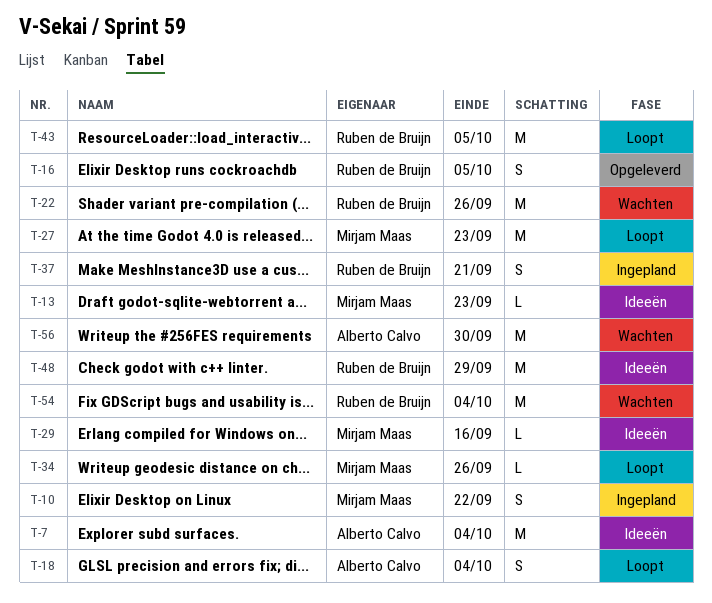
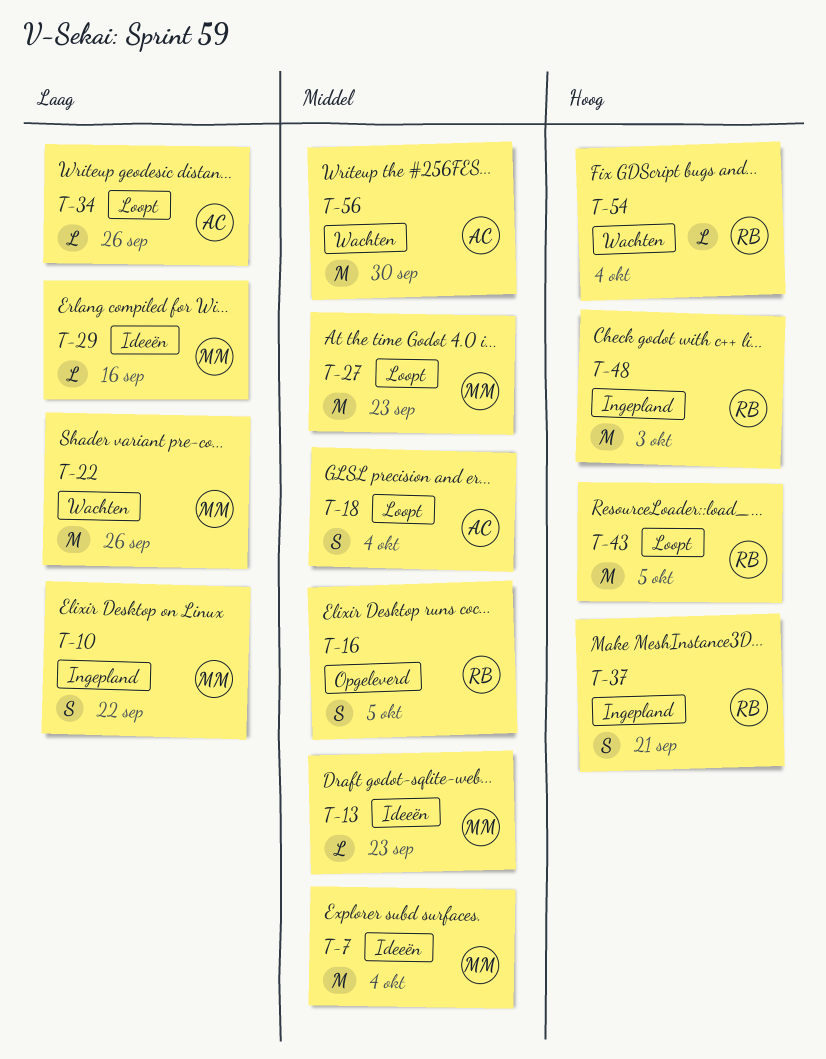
T-7, owner: Alberto Calvo -> Mirjam Maas
T-22, owner: Ruben de Bruijn -> Mirjam Maas
T-34, owner: Mirjam Maas -> Alberto Calvo
T-48, status: Ideeën -> Ingepland
T-48, due: Sep 29 -> Oct 3
T-54, estimate: M -> L

